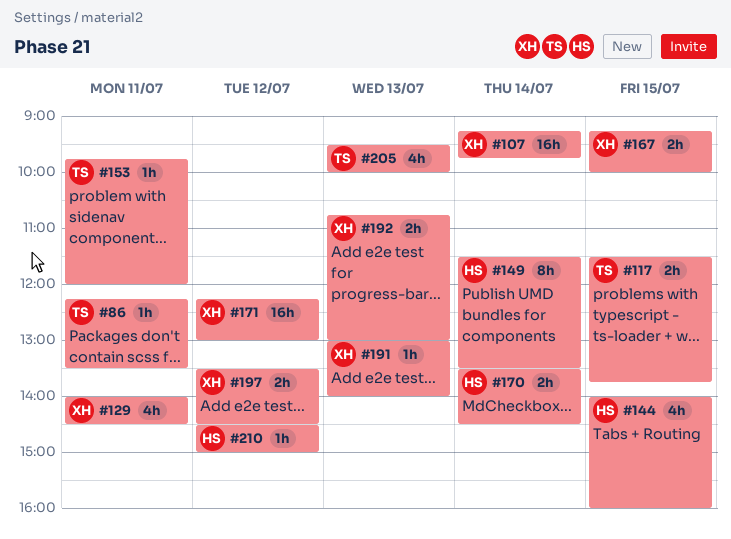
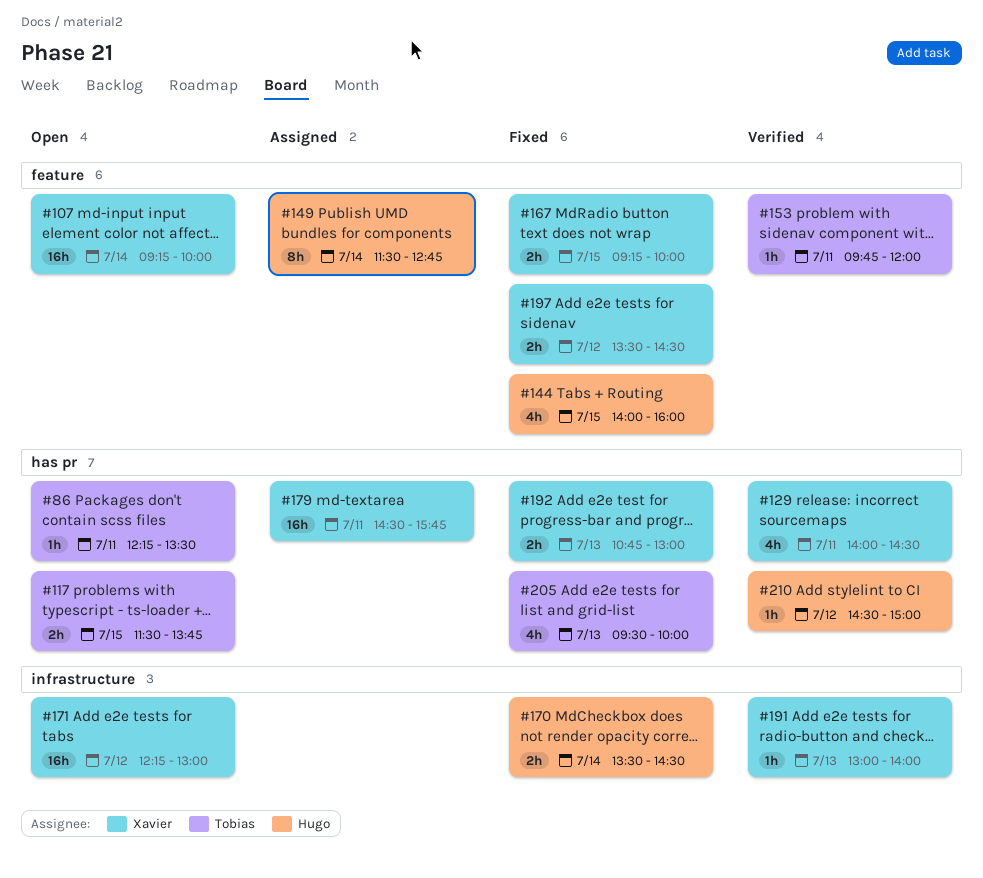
#107, ends: 09:45 -> 10:00
#149, ends: 13:30 -> 12:45
#179: none -> present

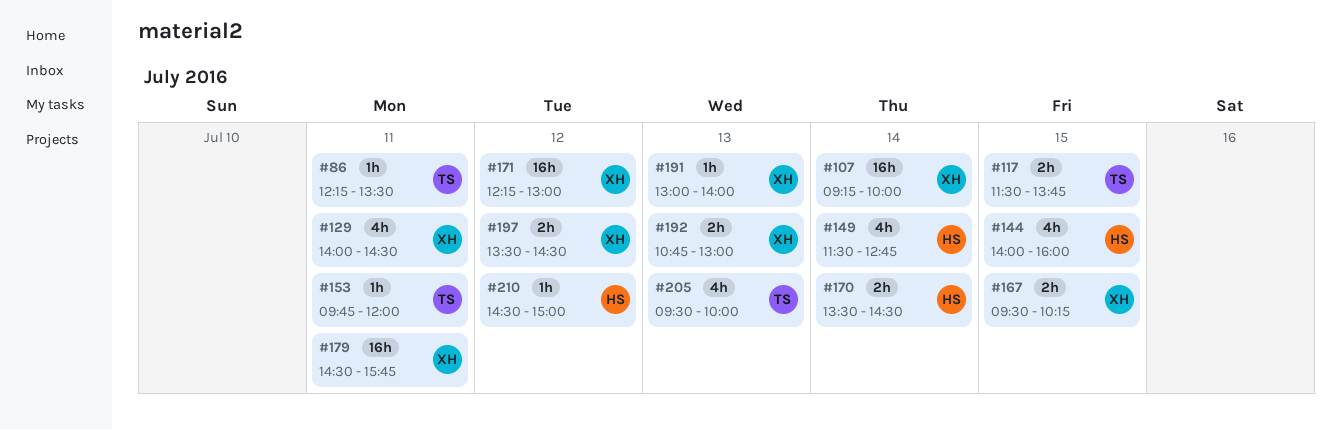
#149, estimate: 8h -> 4h
#167, begins: 09:15 -> 09:30
#167, ends: 10:00 -> 10:15

